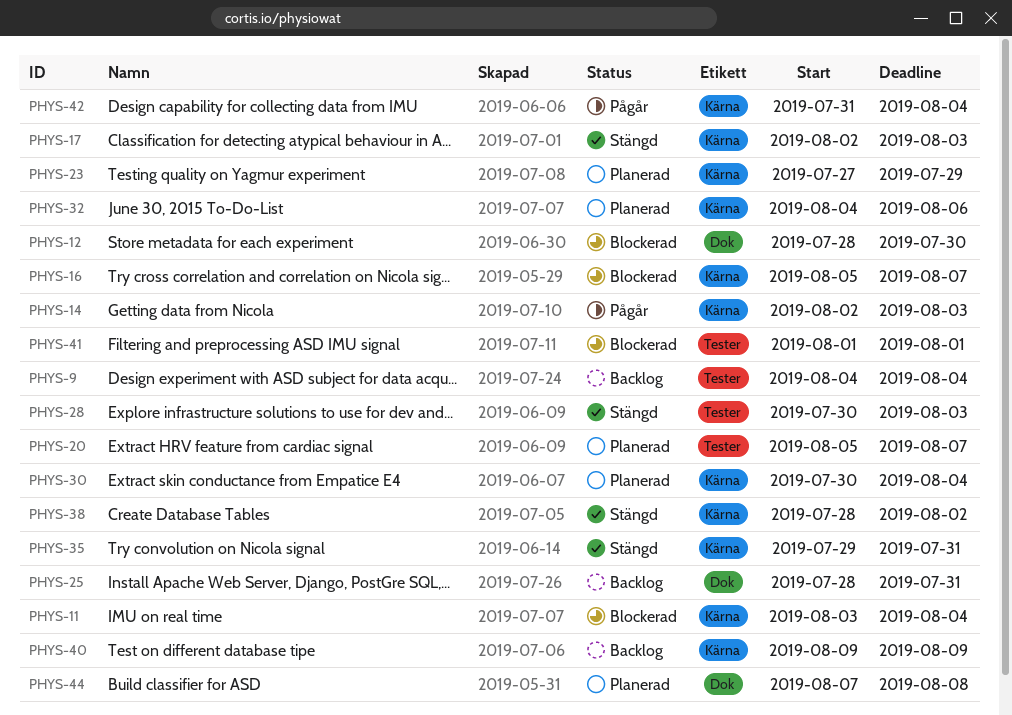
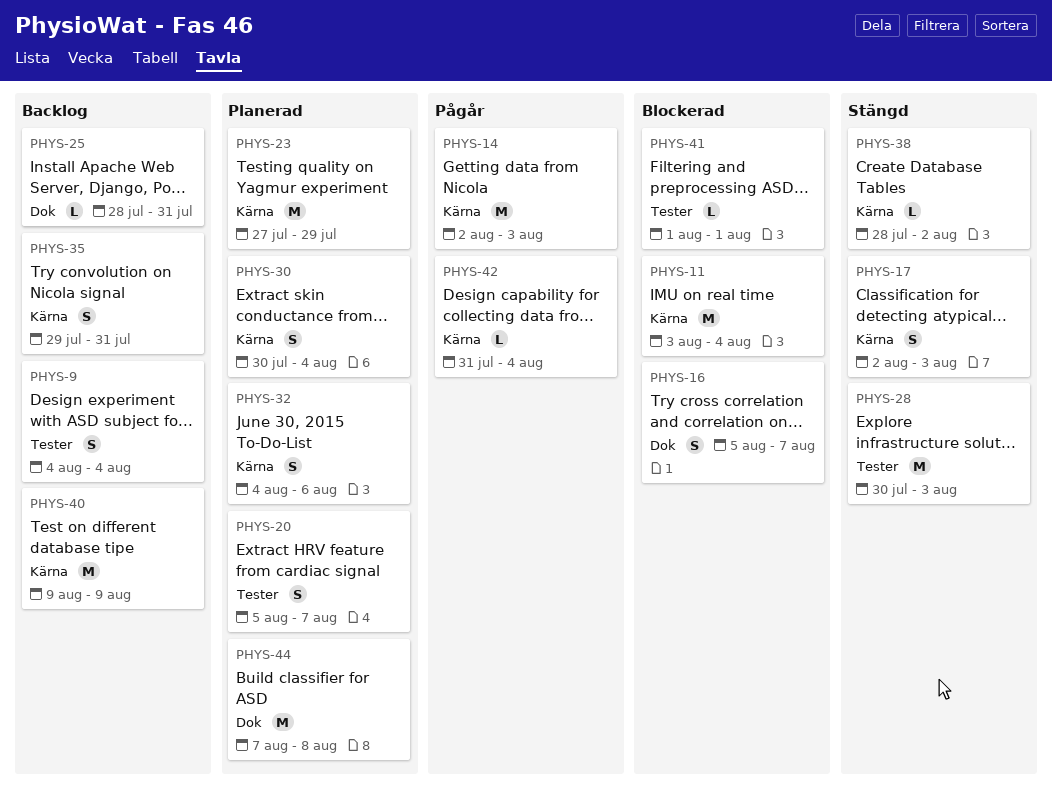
PHYS-12: present -> none
PHYS-16, label: Kärna -> Dok
PHYS-35, status: Stängd -> Backlog

